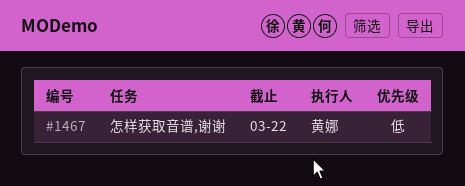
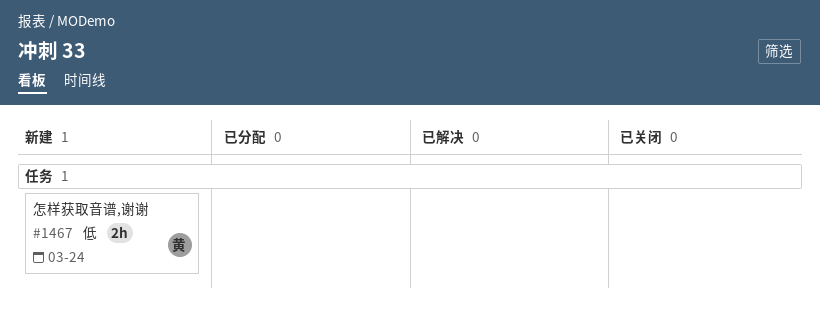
#1467, due: Mar 22 -> Mar 24

